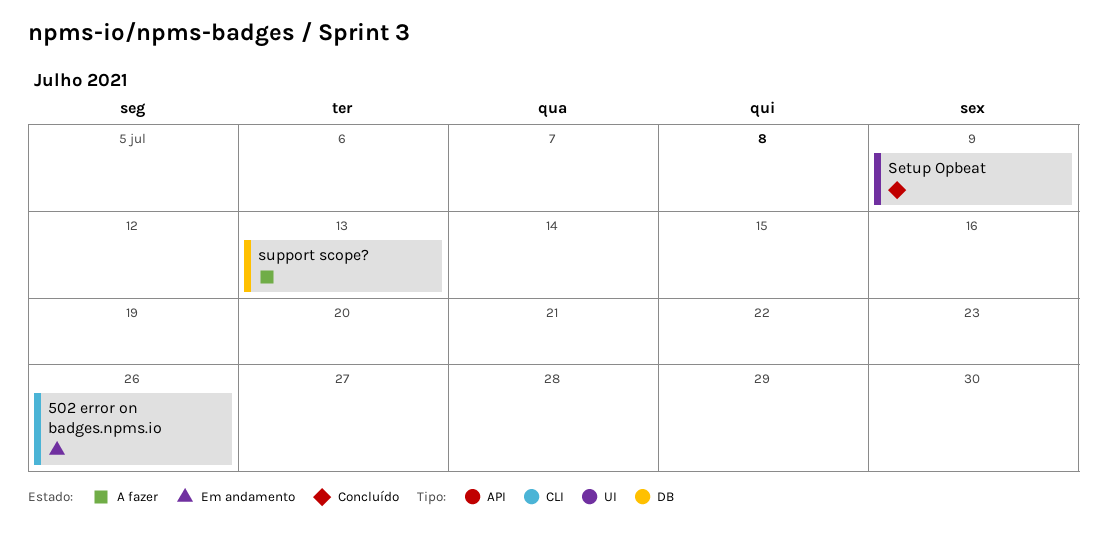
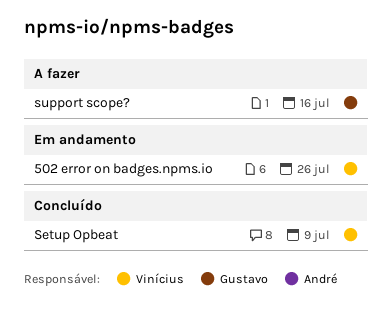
support scope?, due: Jul 13 -> Jul 16

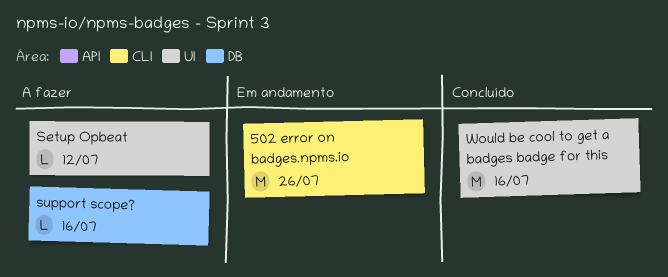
Setup Opbeat, status: Concluído -> A fazer
Setup Opbeat, due: Jul 9 -> Jul 12
Would be cool to get a badges badge for this: none -> present

